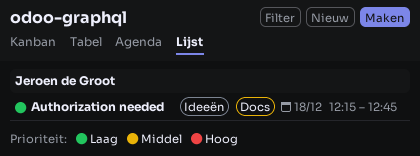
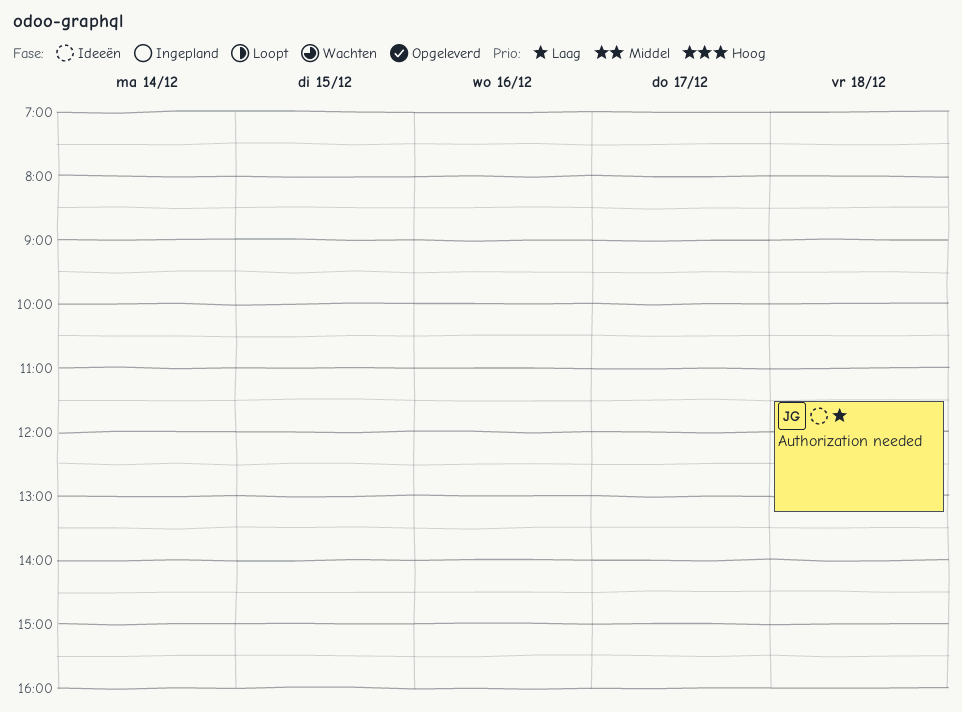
Authorization needed, begins: 12:15 -> 11:30
Authorization needed, ends: 12:45 -> 13:15

